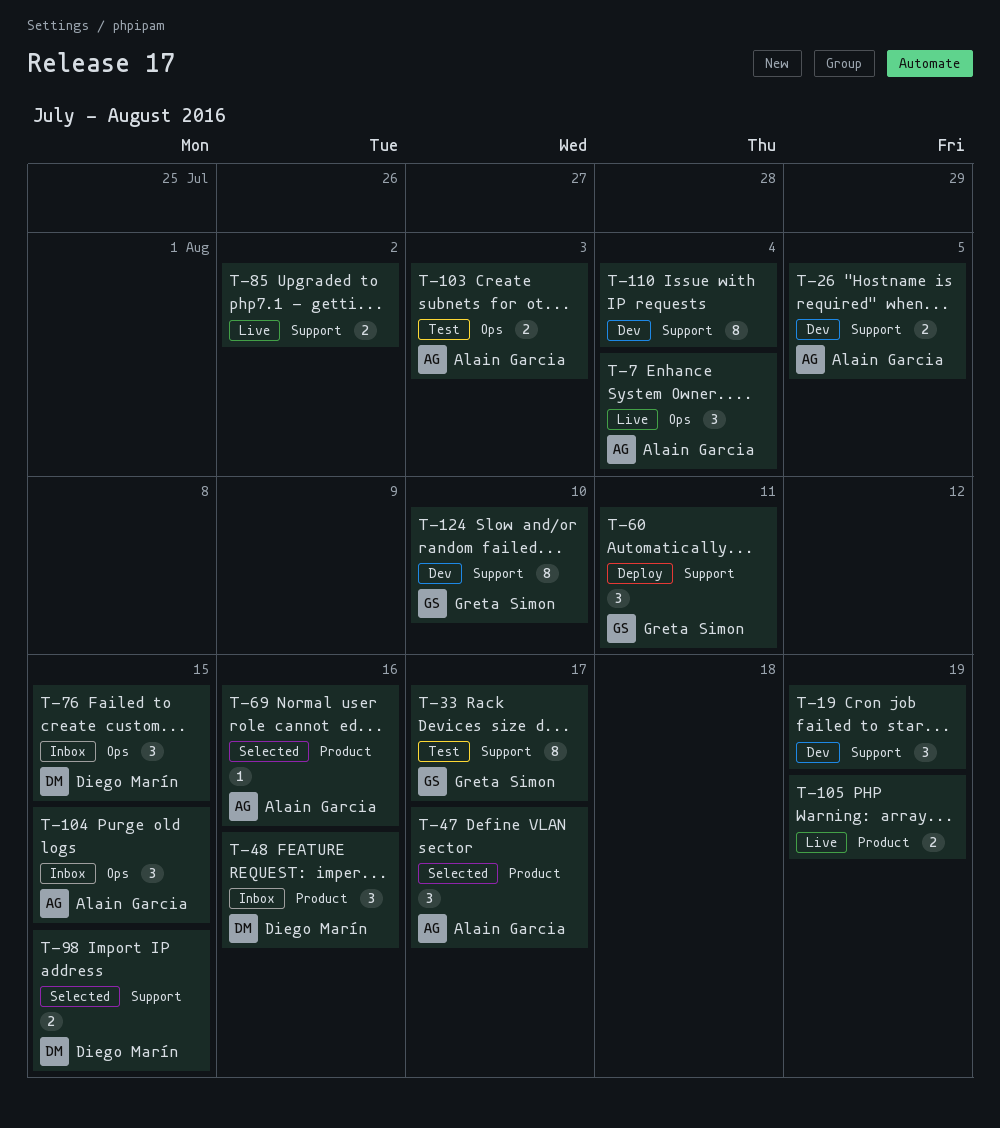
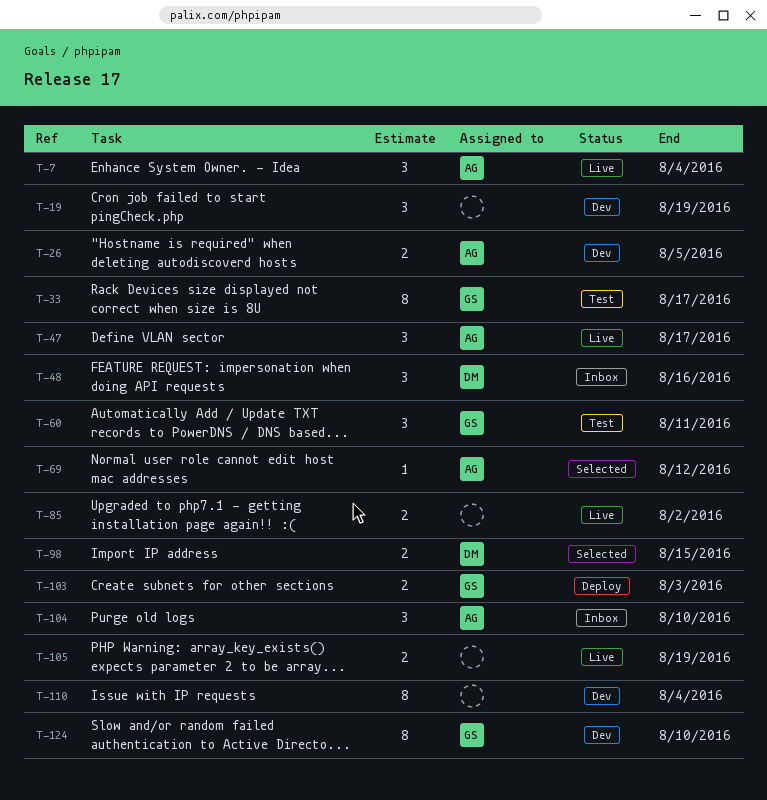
T-47, status: Selected -> Live
T-60, status: Deploy -> Test
T-69, due: Aug 16 -> Aug 12
T-76: present -> none
T-103, status: Test -> Deploy
T-103, owner: Alain Garcia -> Greta Simon
T-104, due: Aug 15 -> Aug 10

